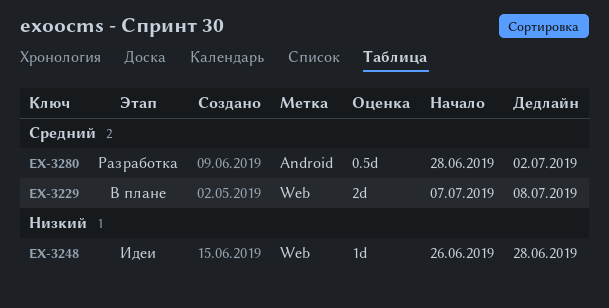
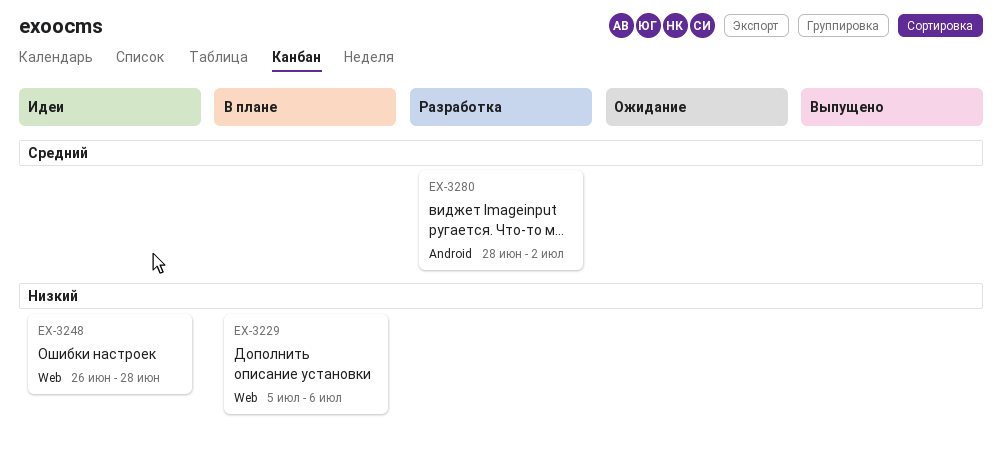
EX-3229, priority: Средний -> Низкий
EX-3229, start: Jul 7 -> Jul 5
EX-3229, due: Jul 8 -> Jul 6

